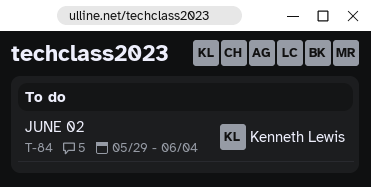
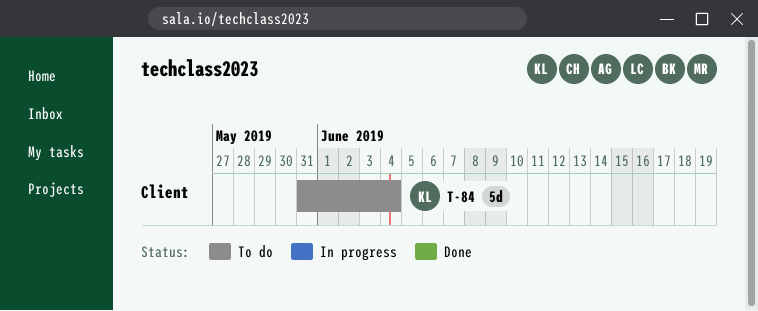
T-84, start: May 29 -> May 31

